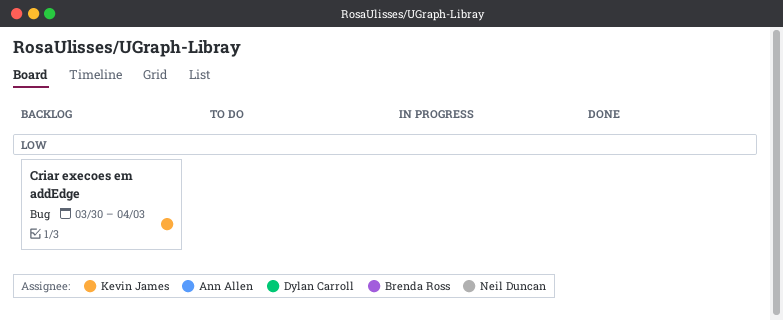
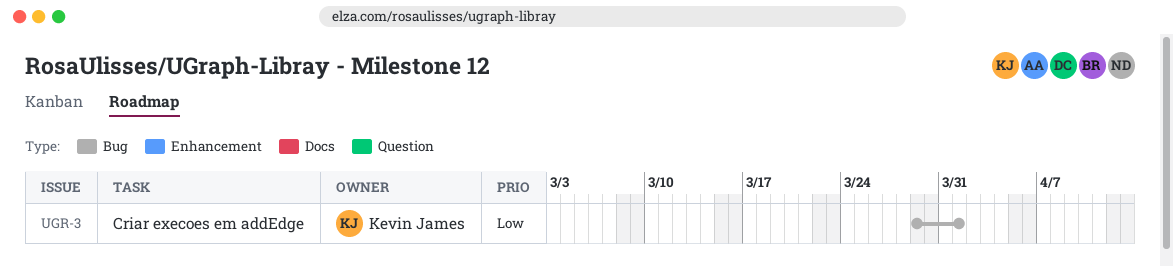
Criar execoes em addEdge, start: Mar 30 -> Mar 29
Criar execoes em addEdge, due: Apr 3 -> Apr 1

